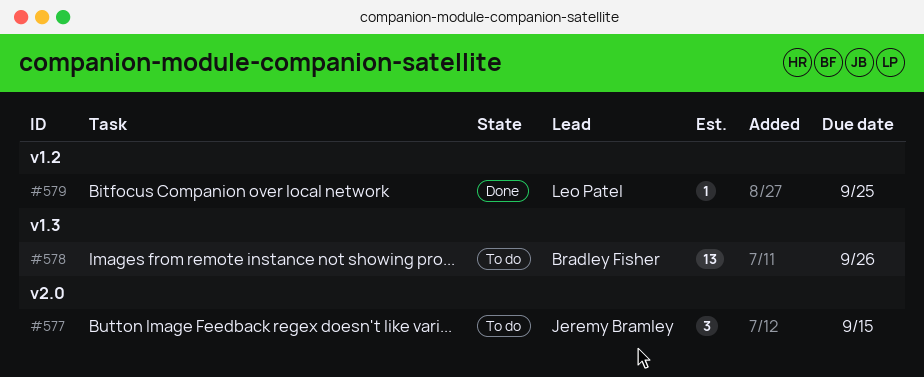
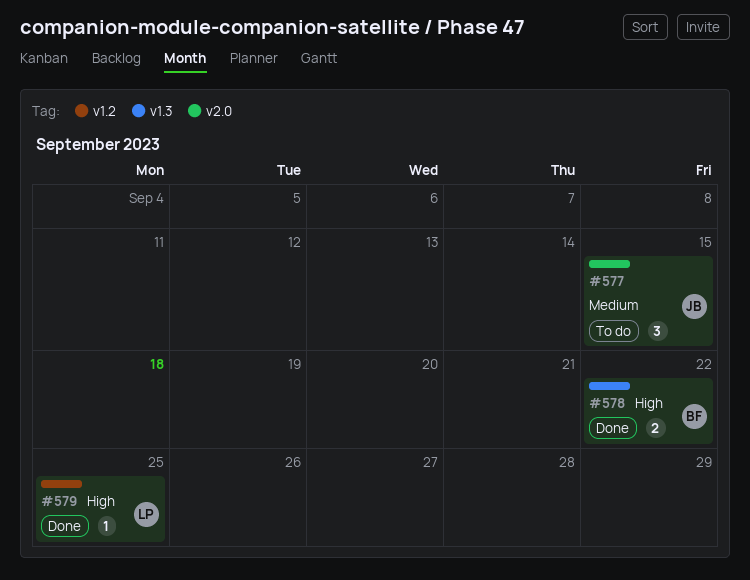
#578, status: To do -> Done
#578, estimate: 13 -> 2
#578, due: Sep 26 -> Sep 22

